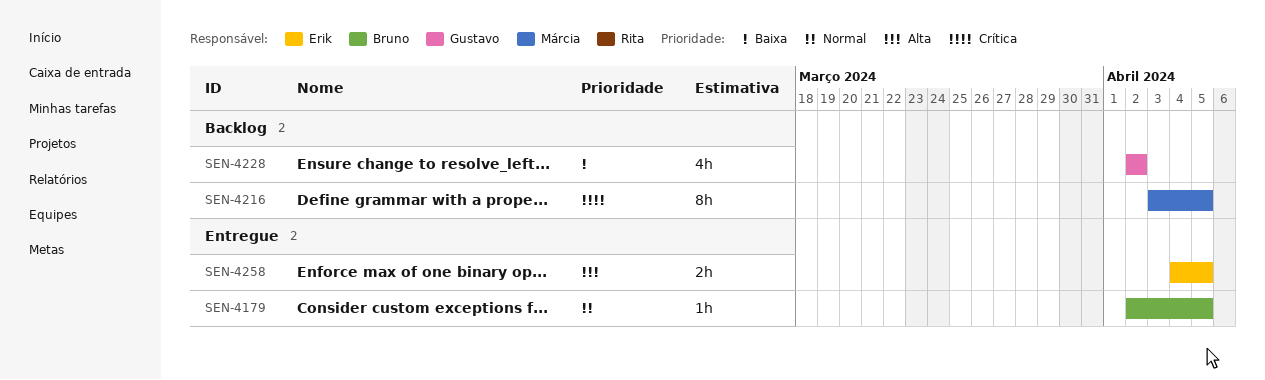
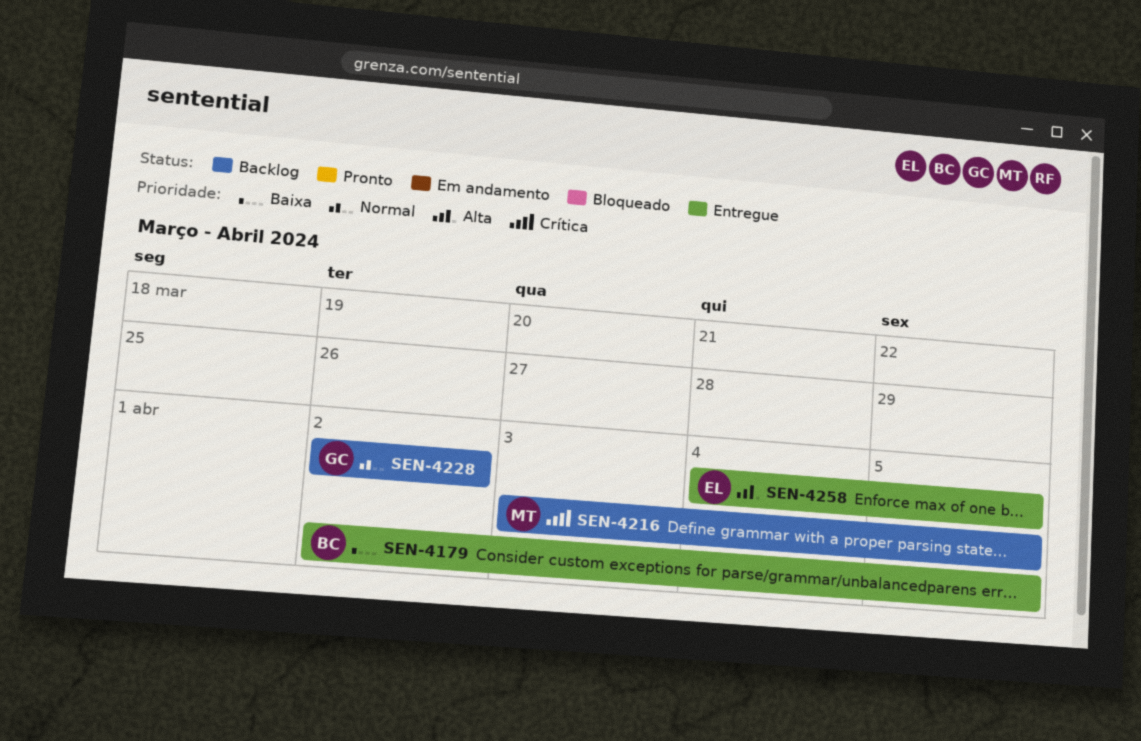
SEN-4179, priority: Normal -> Baixa
SEN-4228, priority: Baixa -> Normal

